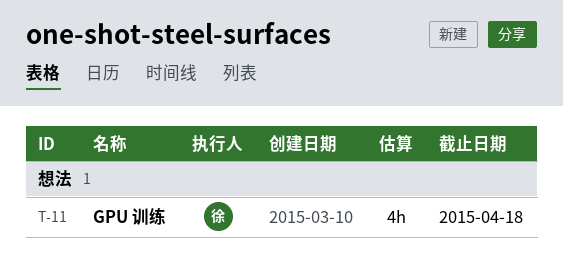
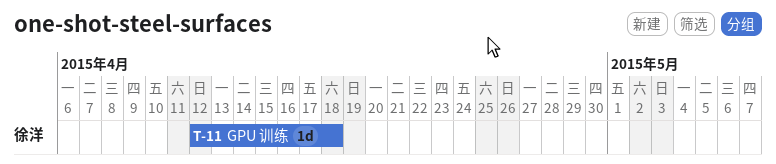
T-11, estimate: 4h -> 1d

